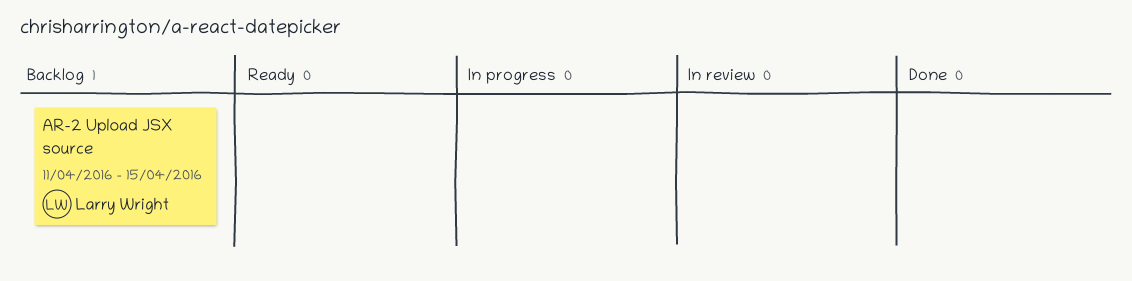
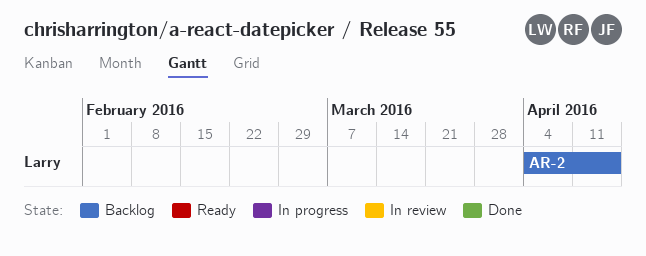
AR-2, start: Apr 11 -> Apr 4

